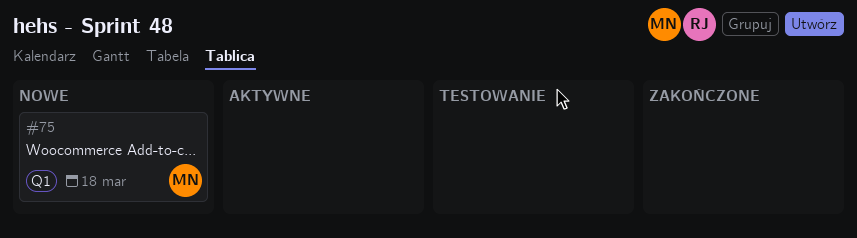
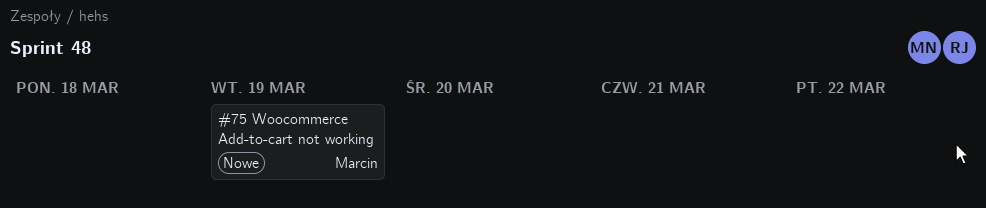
#75, due: Mar 18 -> Mar 19

